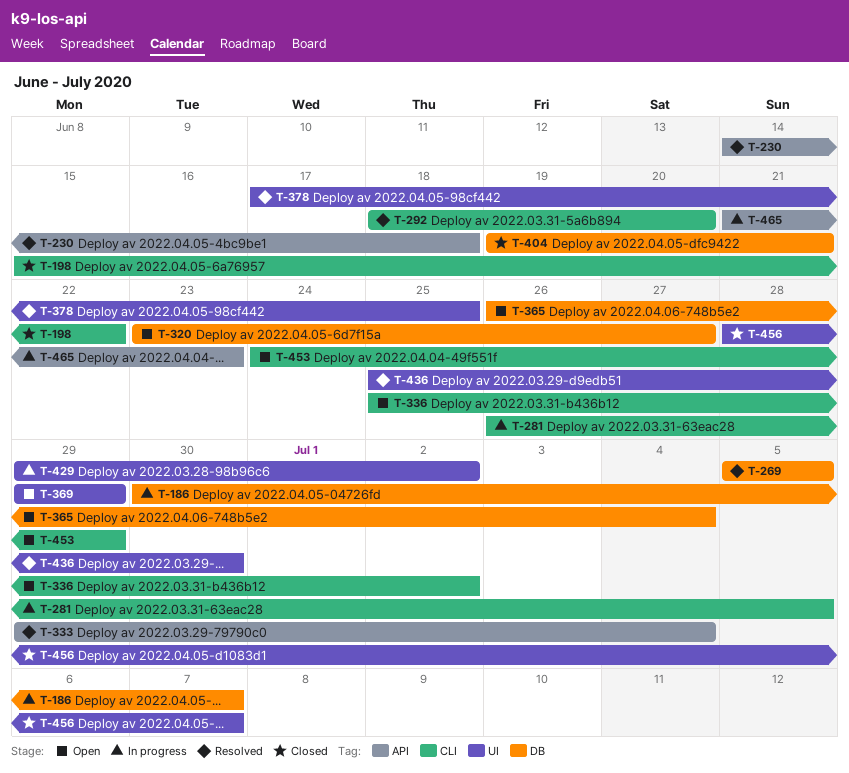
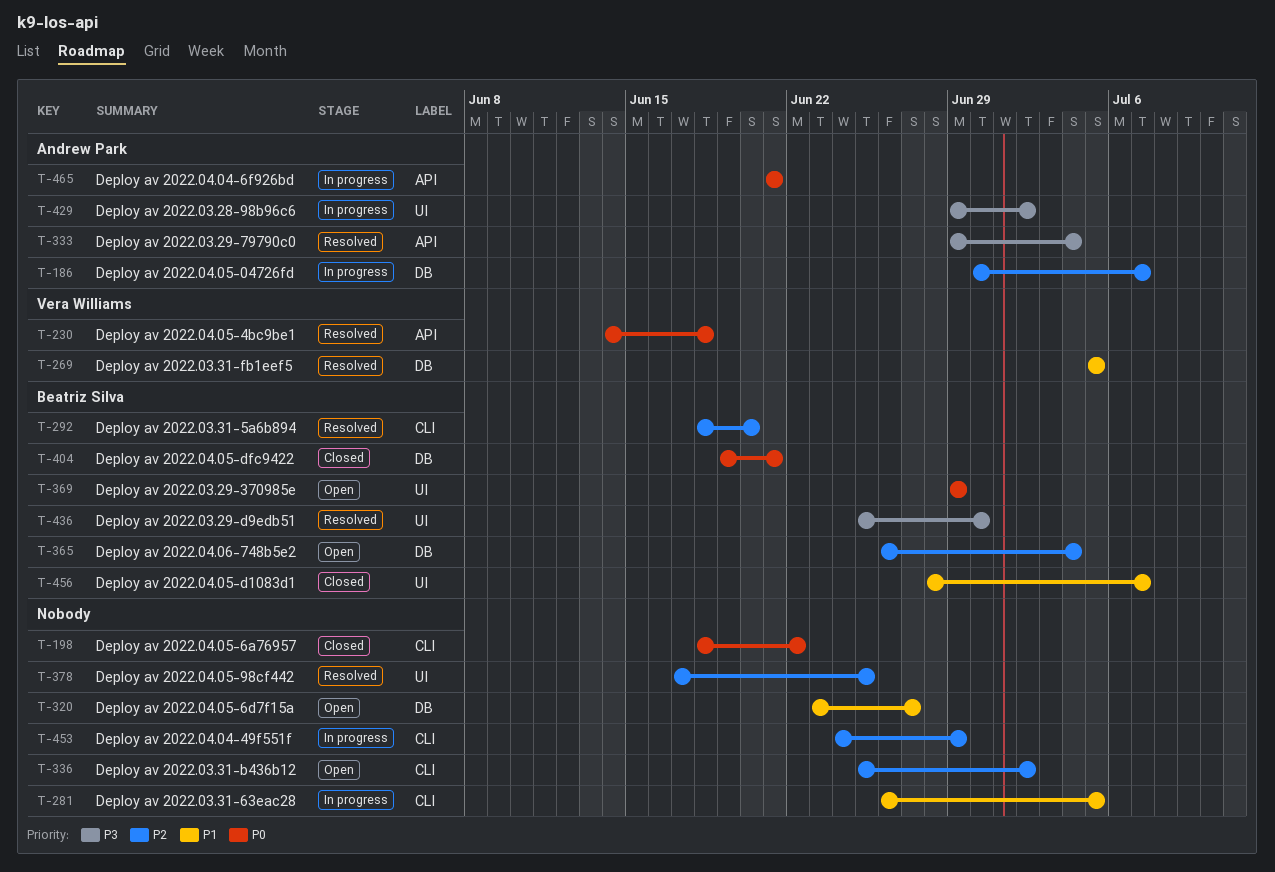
T-198, start: Jun 15 -> Jun 18
T-453, status: Open -> In progress
T-465, due: Jun 23 -> Jun 21

